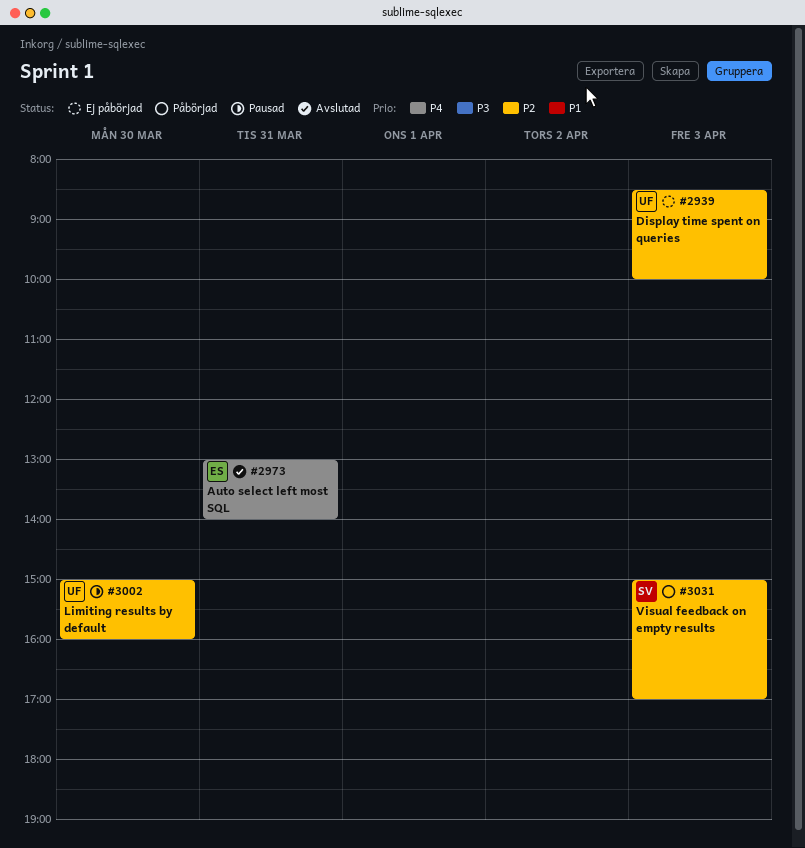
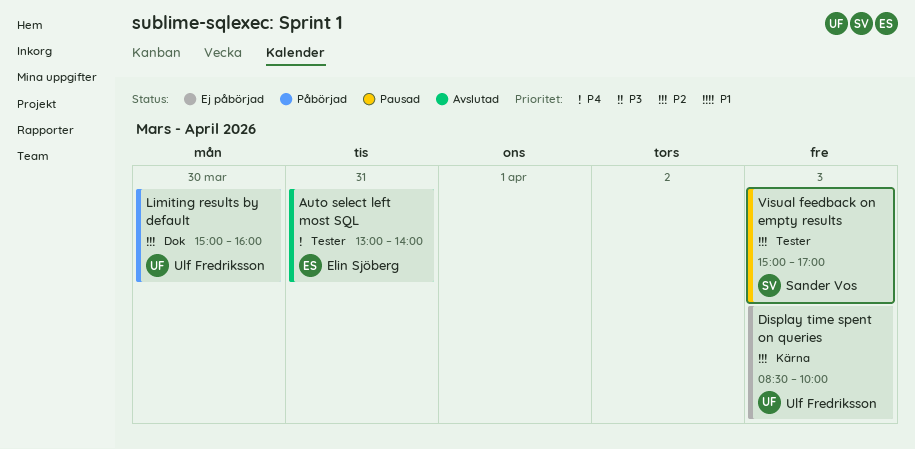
Limiting results by default, status: Pausad -> Påbörjad
Visual feedback on empty results, status: Påbörjad -> Pausad

